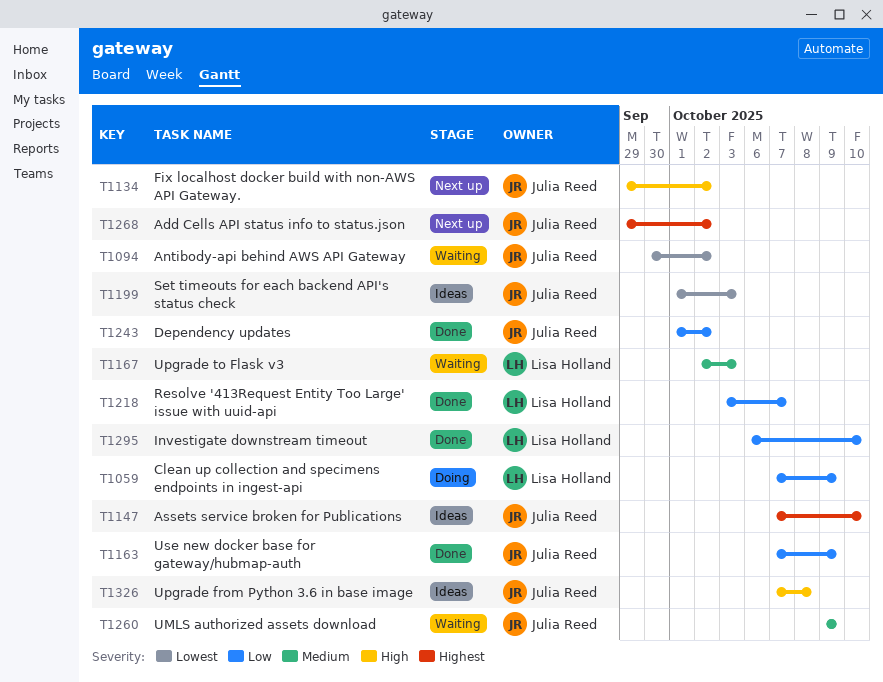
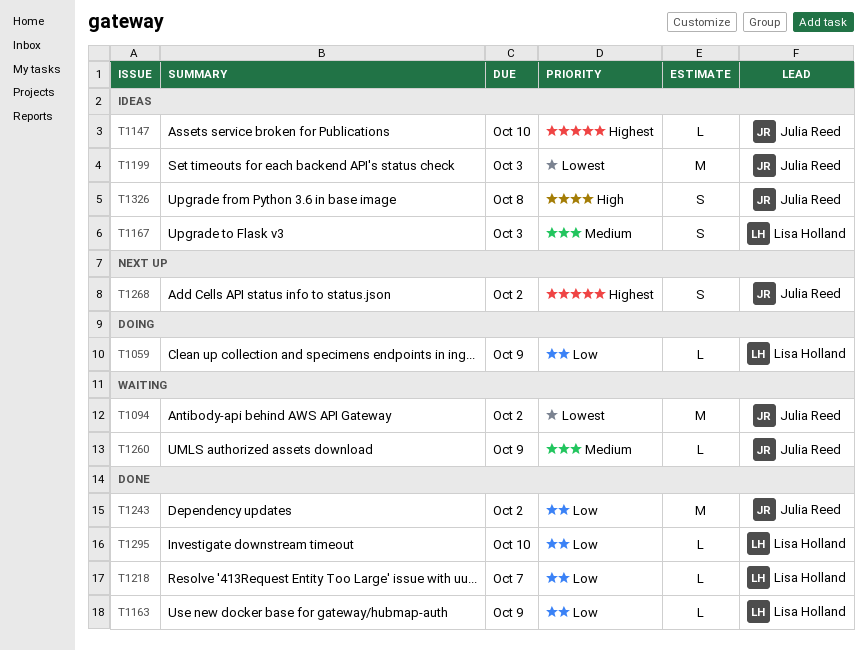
T1134: present -> none
T1163, owner: Julia Reed -> Lisa Holland
T1167, status: Waiting -> Ideas

